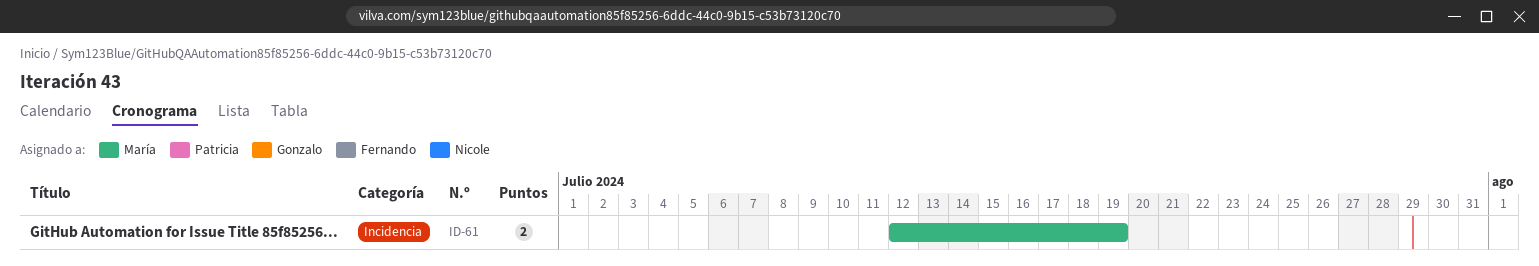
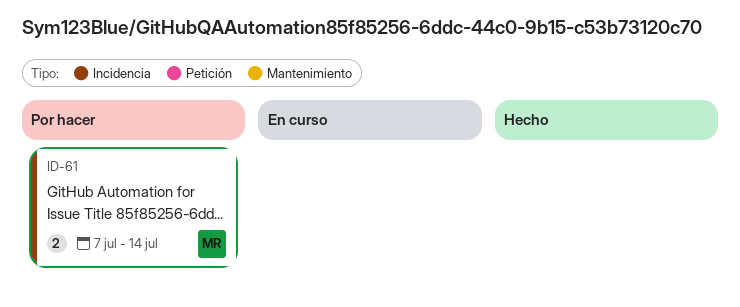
ID-61, start: Jul 12 -> Jul 7
ID-61, due: Jul 19 -> Jul 14

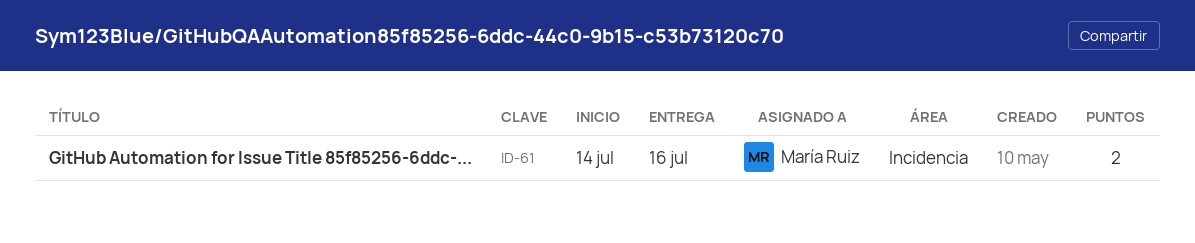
ID-61, start: Jul 7 -> Jul 14
ID-61, due: Jul 14 -> Jul 16

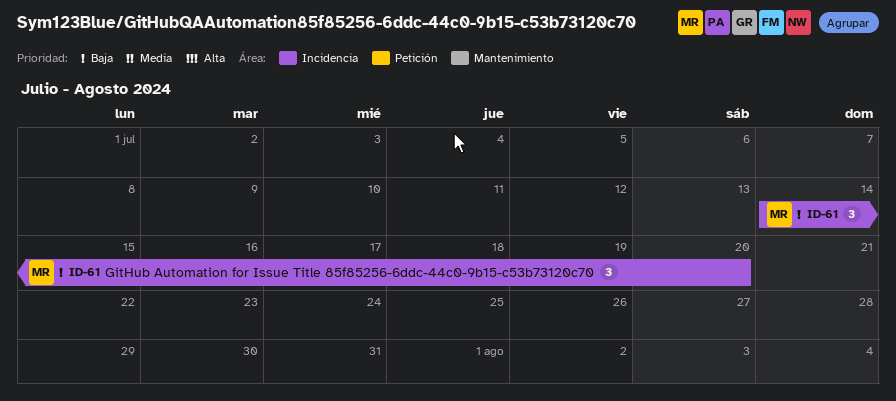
ID-61, estimate: 2 -> 3
ID-61, due: Jul 16 -> Jul 20

